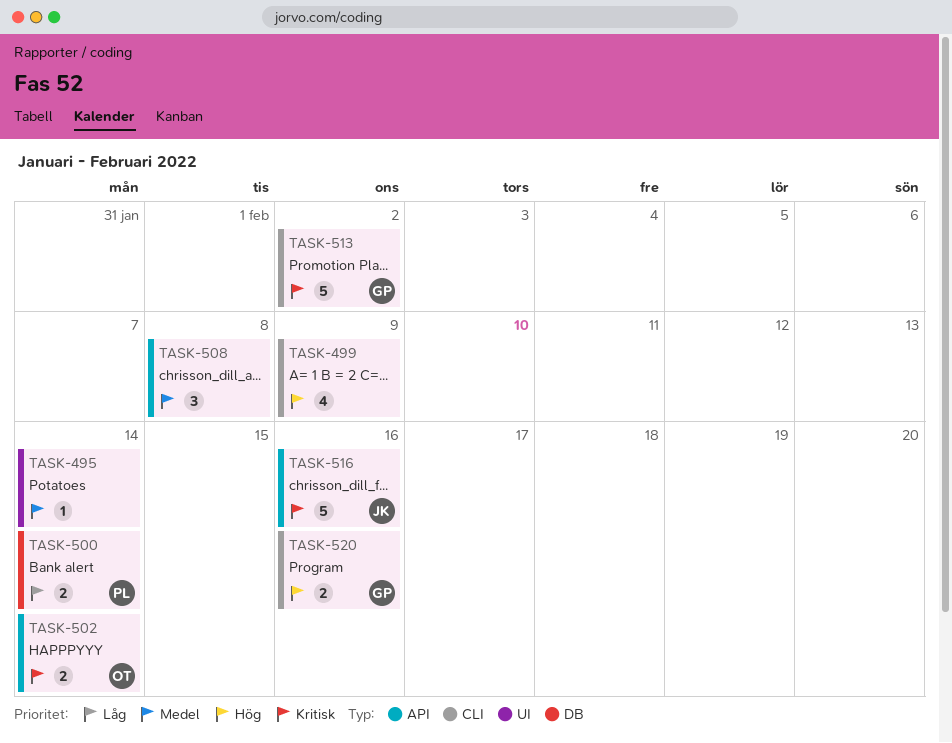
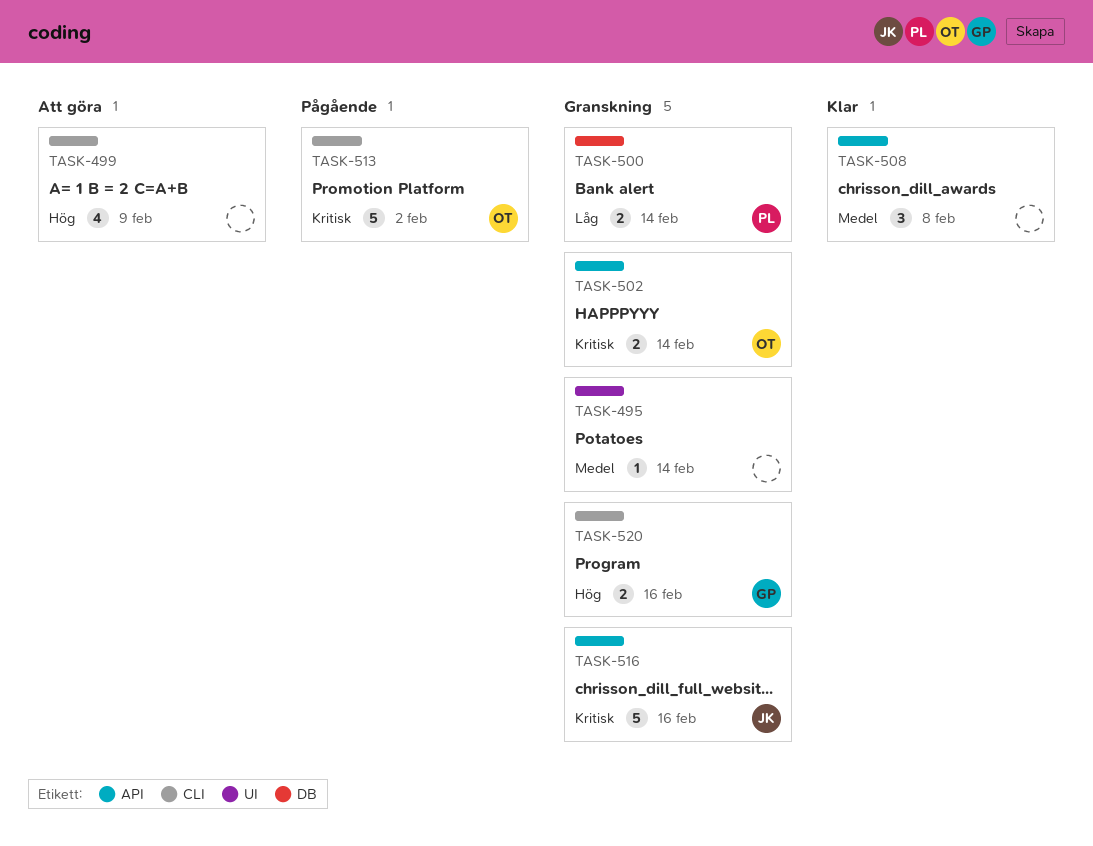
TASK-513, owner: GP -> OT

